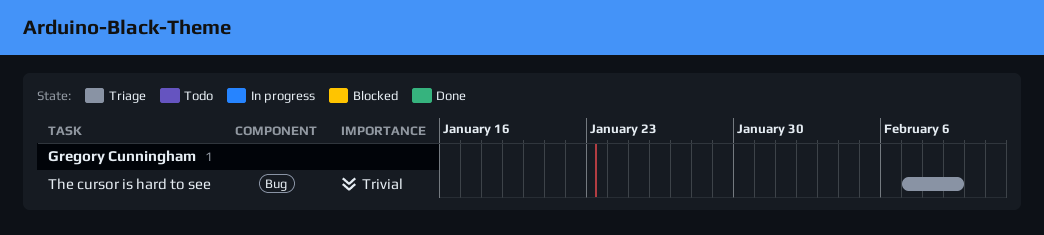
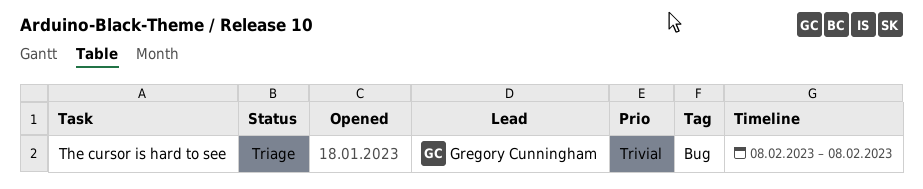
The cursor is hard to see, start: Feb 7 -> Feb 8
The cursor is hard to see, due: Feb 9 -> Feb 8

